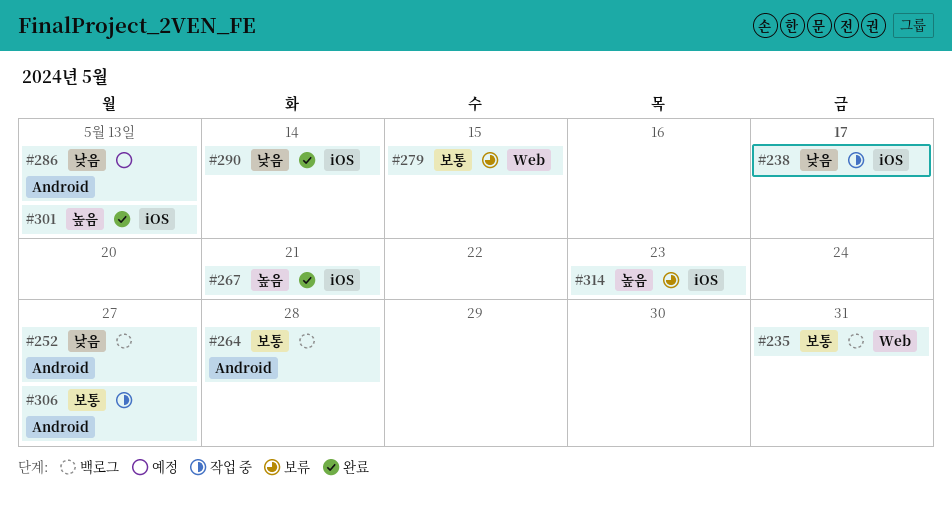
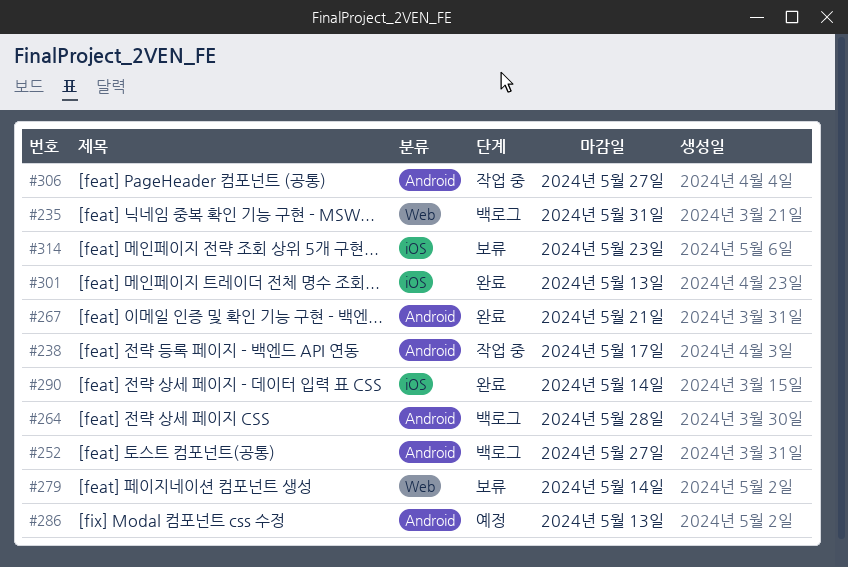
#238, label: iOS -> Android
#267, label: iOS -> Android
#279, due: May 15 -> May 14

